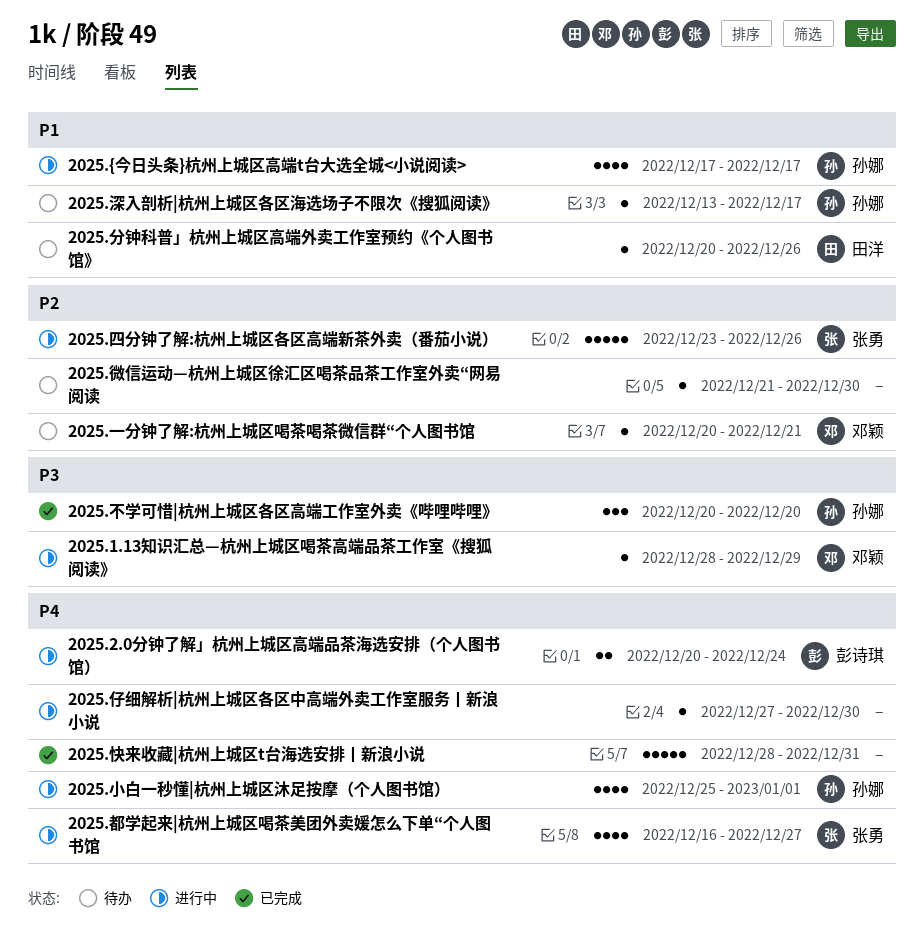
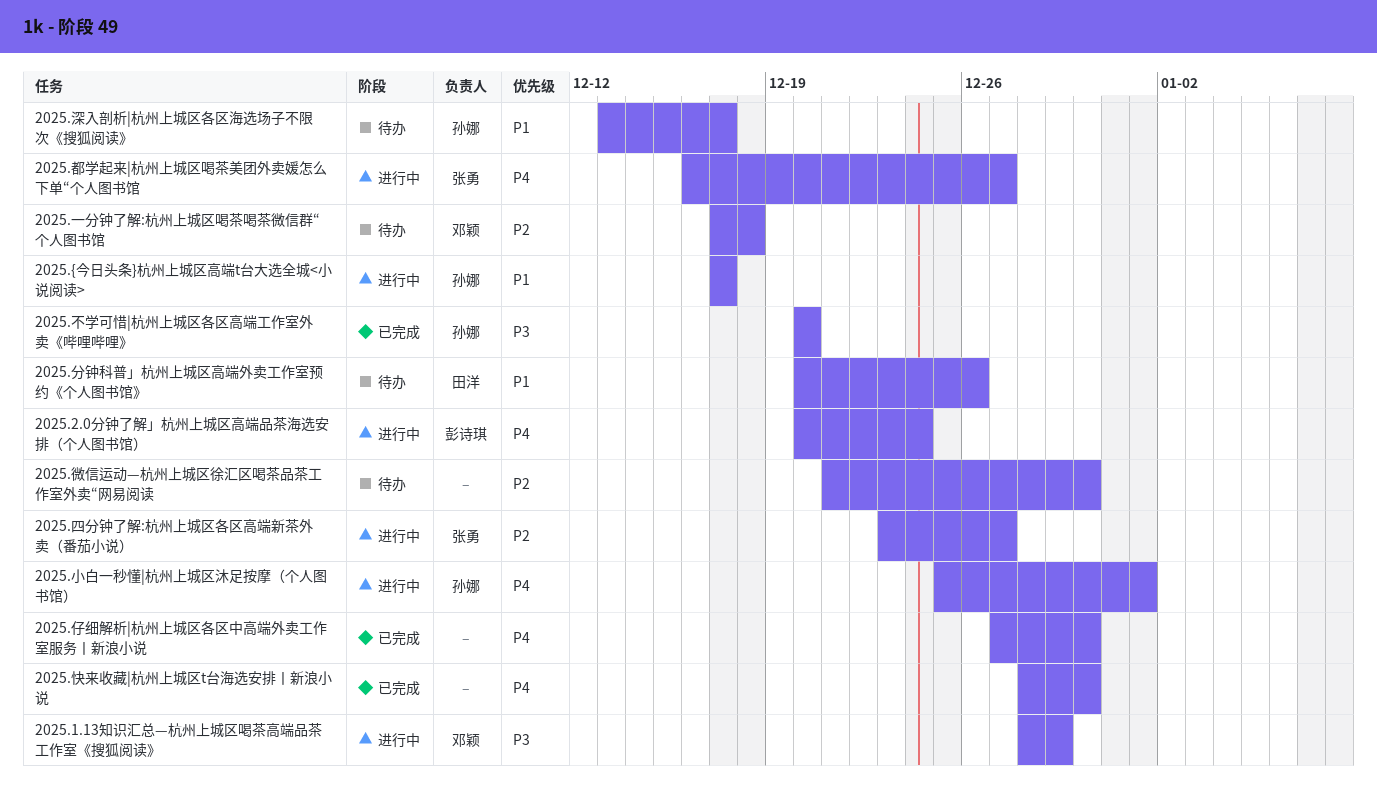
2025.一分钟了解:杭州上城区喝茶喝茶微信群“个人图书馆, start: Dec 20 -> Dec 17
2025.一分钟了解:杭州上城区喝茶喝茶微信群“个人图书馆, due: Dec 21 -> Dec 18
2025.仔细解析|杭州上城区各区中高端外卖工作室服务丨新浪小说, status: 进行中 -> 已完成
2025.四分钟了解:杭州上城区各区高端新茶外卖（番茄小说）, due: Dec 26 -> Dec 27
2025.快来收藏|杭州上城区t台海选安排丨新浪小说, due: Dec 31 -> Dec 30

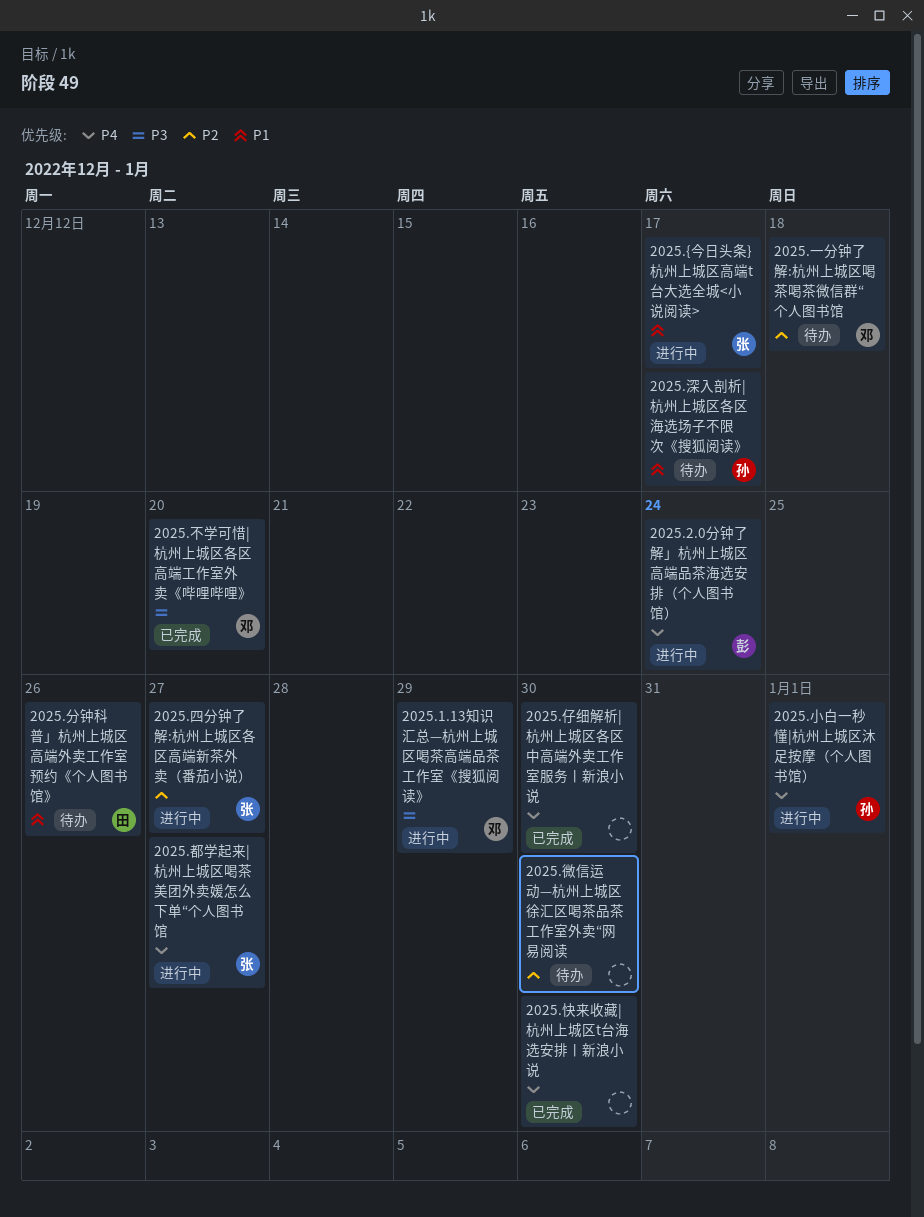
2025.{今日头条}杭州上城区高端t台大选全城<小说阅读>, owner: 孙娜 -> 张勇
2025.不学可惜|杭州上城区各区高端工作室外卖《哔哩哔哩》, owner: 孙娜 -> 邓颖

